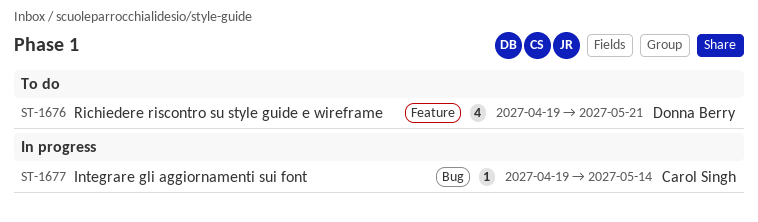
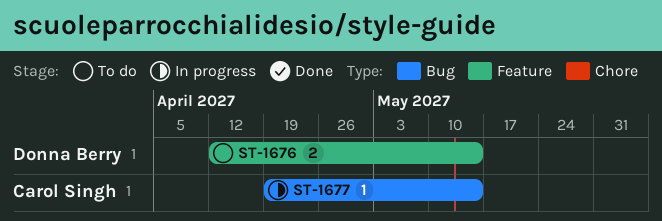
ST-1676, estimate: 4 -> 2
ST-1676, start: Apr 19 -> Apr 12
ST-1676, due: May 21 -> May 14

